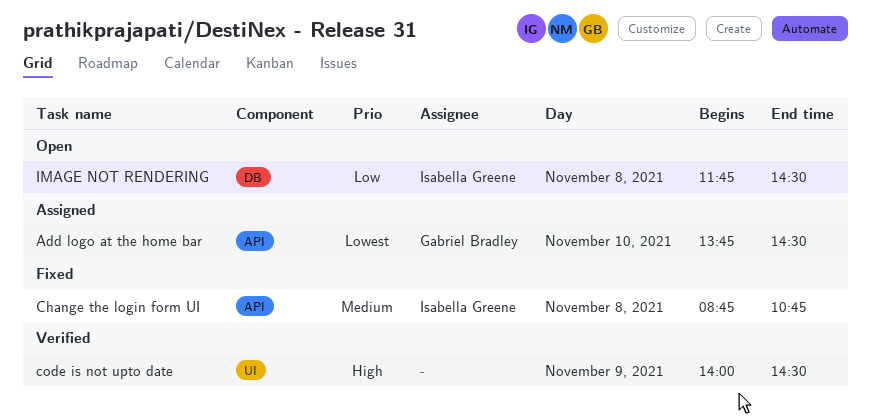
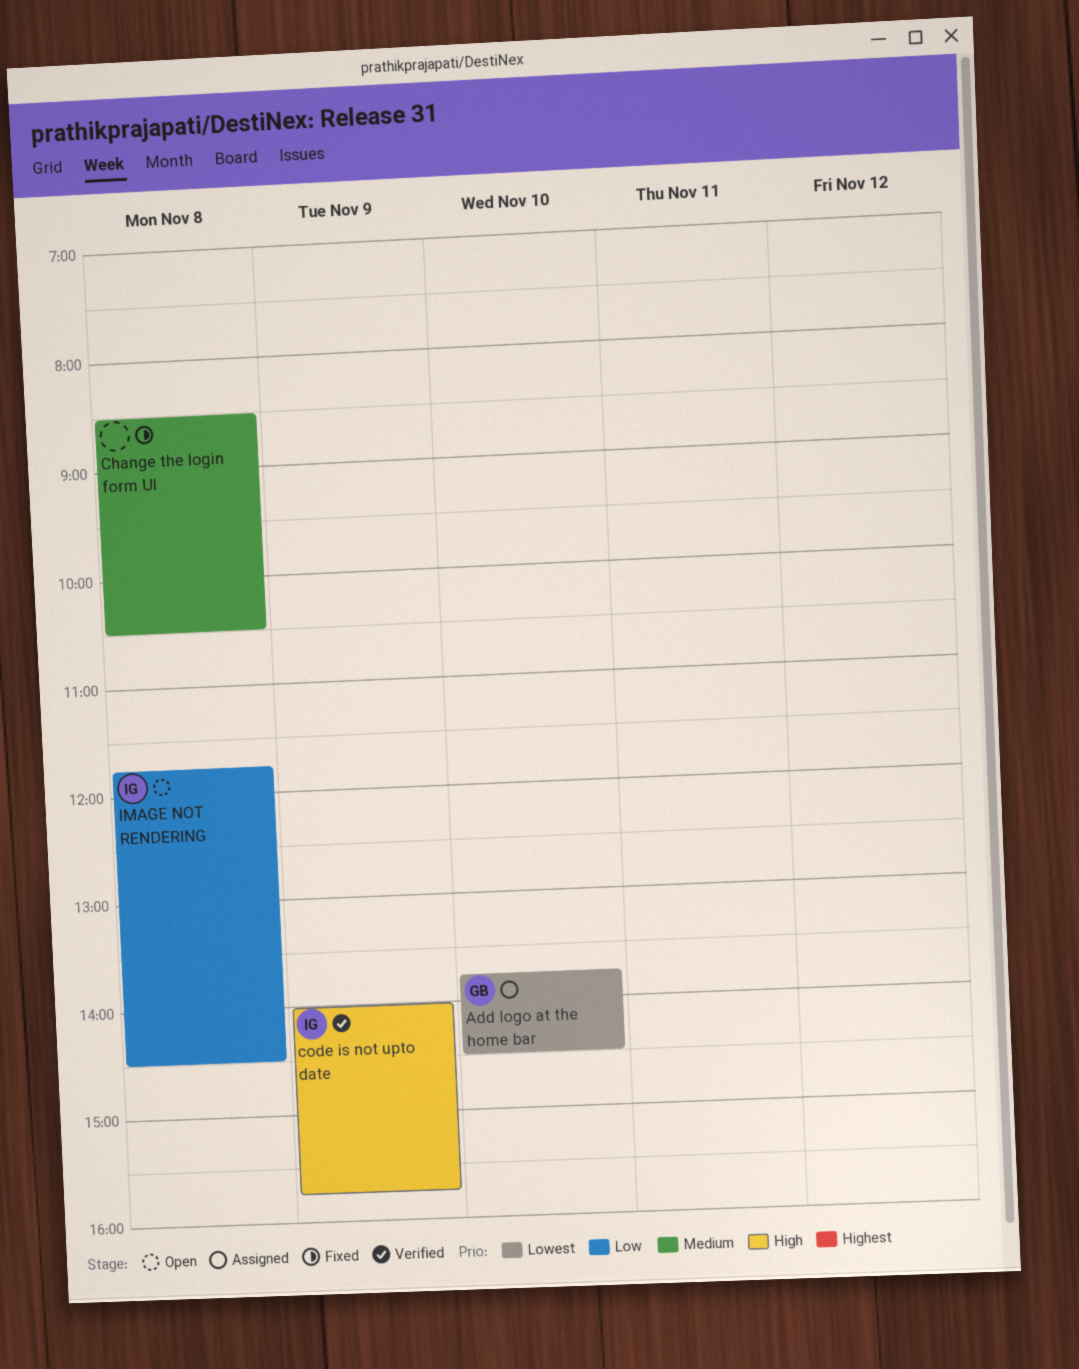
Change the login form UI, owner: Isabella Greene -> none
Change the login form UI, begins: 08:45 -> 08:30
Change the login form UI, ends: 10:45 -> 10:30
code is not upto date, owner: none -> Isabella Greene
code is not upto date, ends: 14:30 -> 15:45

